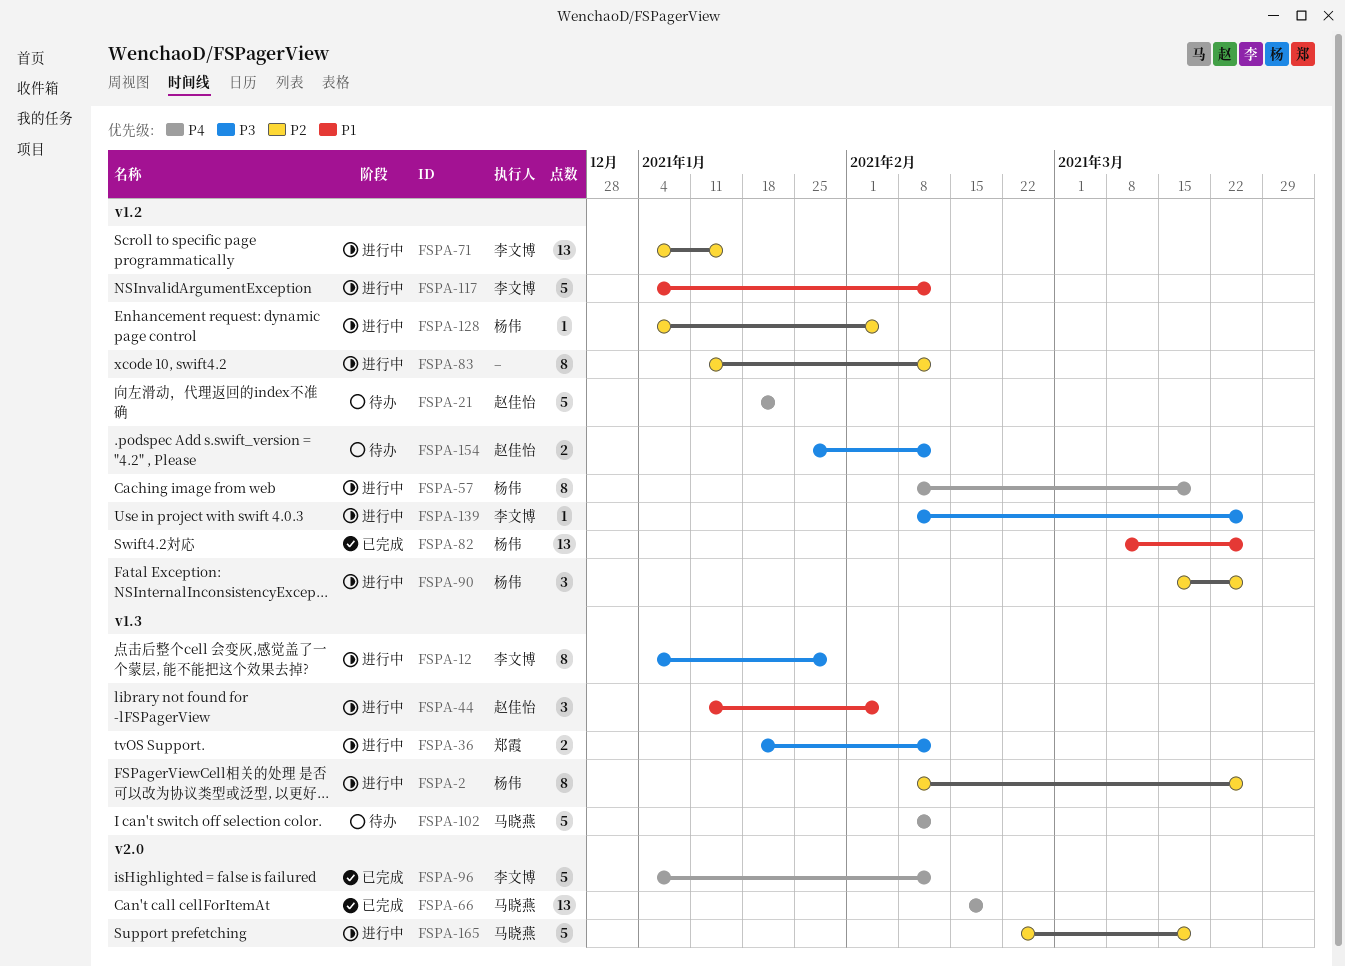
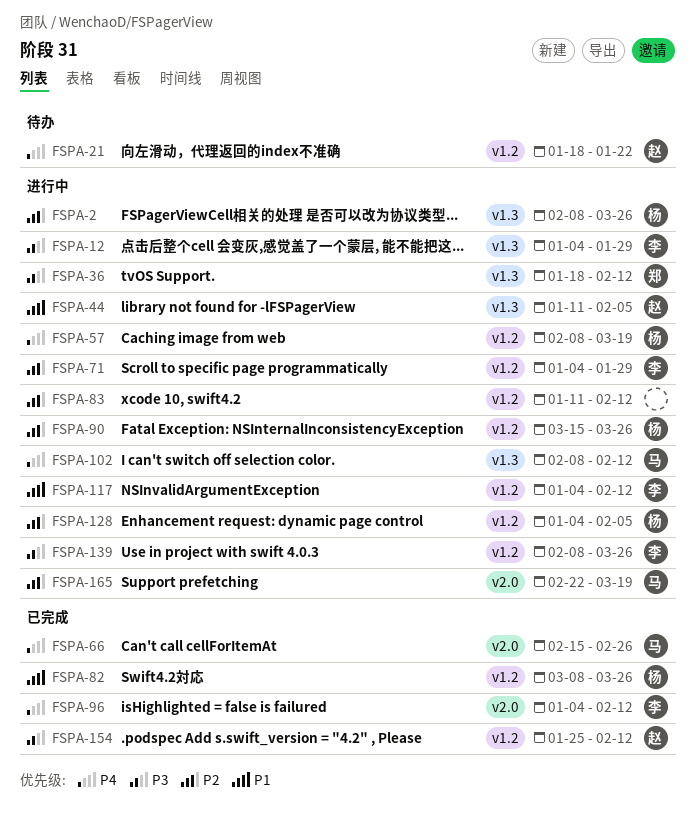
FSPA-66, due: Feb 19 -> Feb 26
FSPA-71, due: Jan 15 -> Jan 29
FSPA-102, status: 待办 -> 进行中
FSPA-154, status: 待办 -> 已完成

